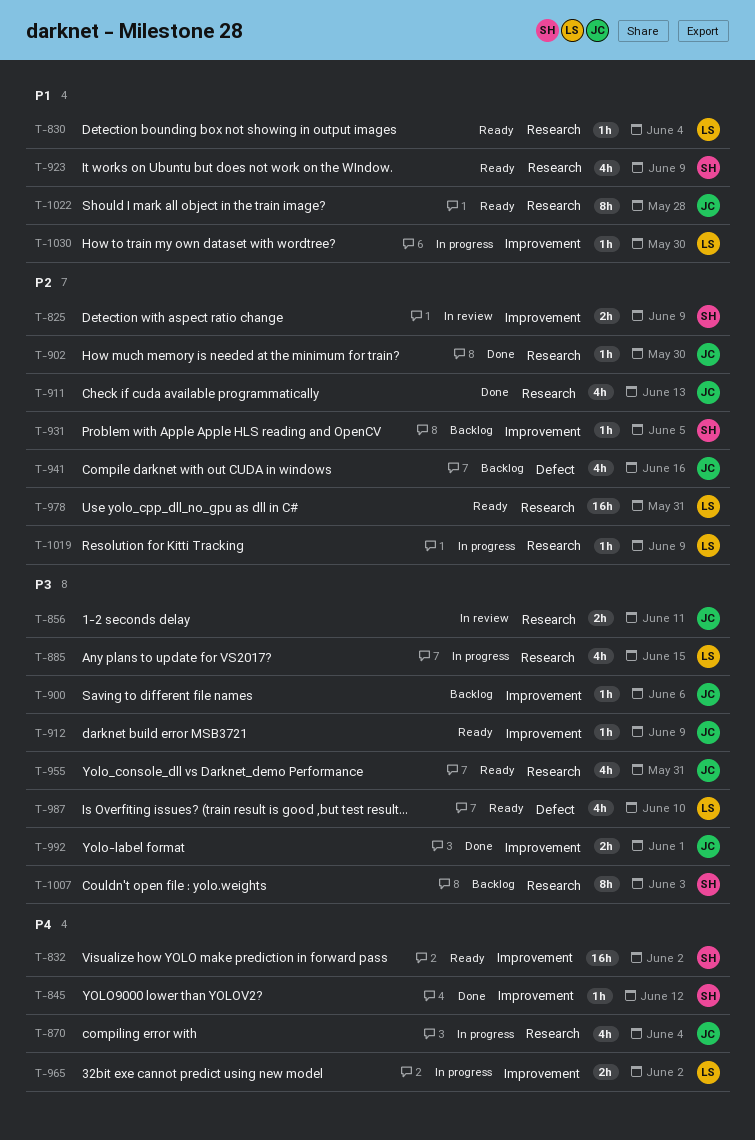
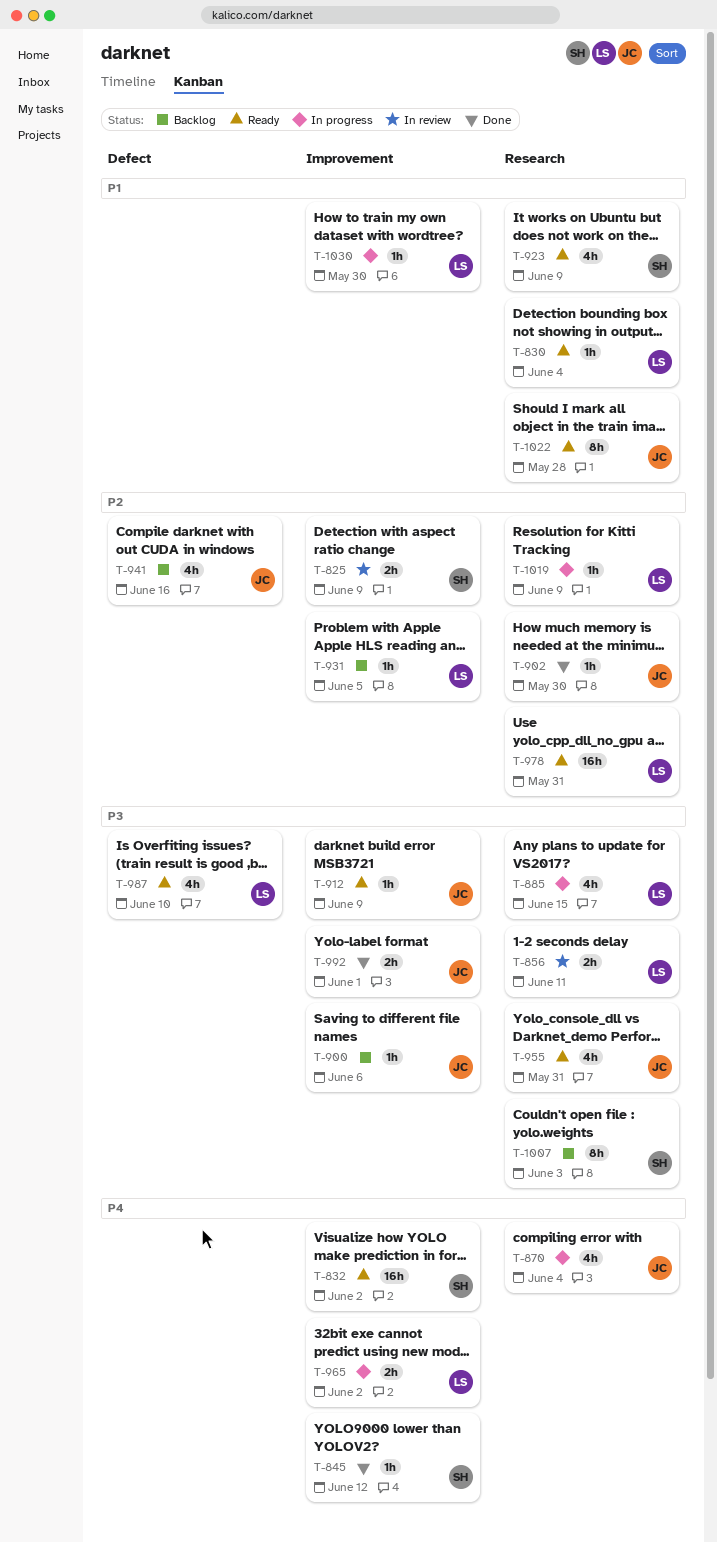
T-856, owner: JC -> LS
T-911: present -> none
T-931, owner: SH -> LS

